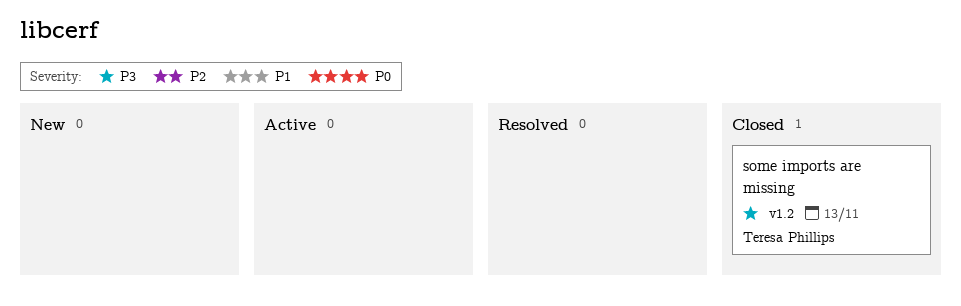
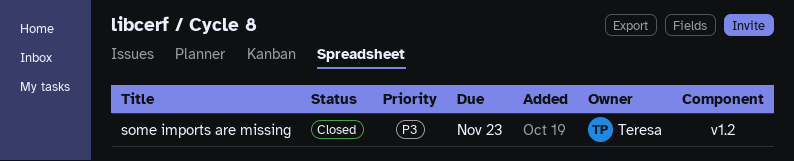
some imports are missing, due: Nov 13 -> Nov 23

